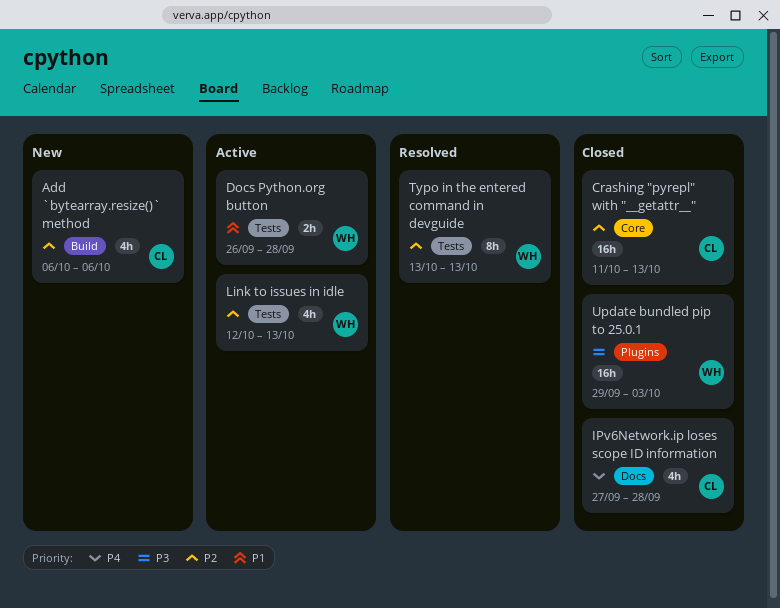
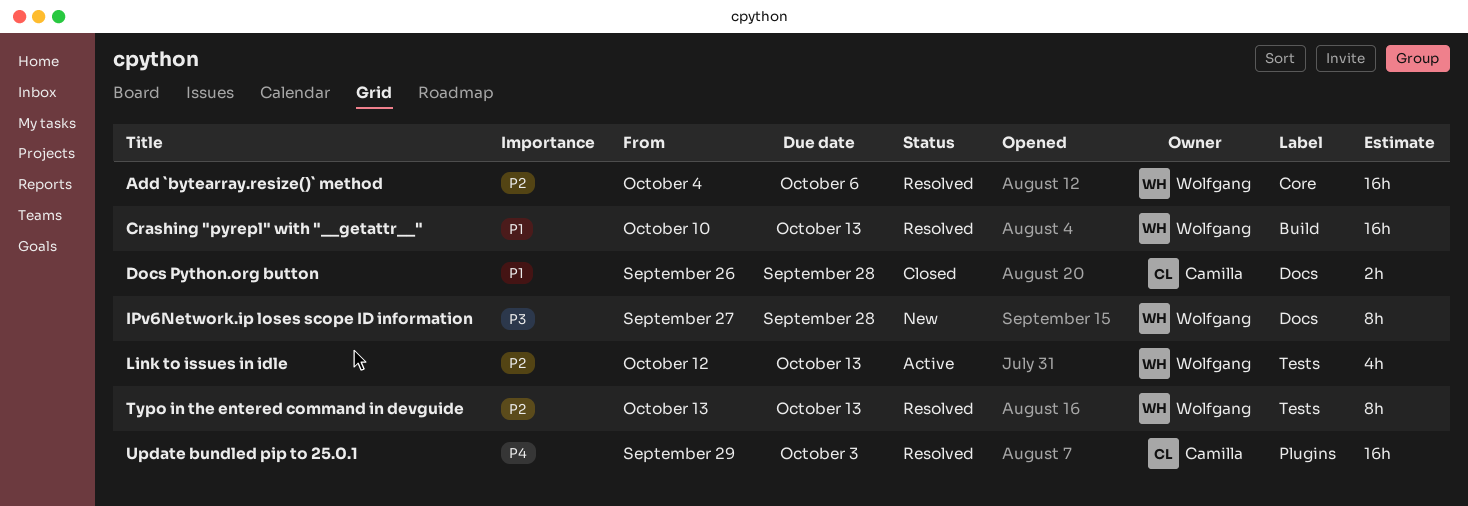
Add `bytearray.resize()` method, status: New -> Resolved
Add `bytearray.resize()` method, owner: Camilla -> Wolfgang
Add `bytearray.resize()` method, label: Build -> Core
Add `bytearray.resize()` method, estimate: 4h -> 16h
Add `bytearray.resize()` method, start: Oct 6 -> Oct 4
Crashing "pyrepl" with "__getattr__", status: Closed -> Resolved
Crashing "pyrepl" with "__getattr__", owner: Camilla -> Wolfgang
Crashing "pyrepl" with "__getattr__", priority: P2 -> P1
Crashing "pyrepl" with "__getattr__", label: Core -> Build
Crashing "pyrepl" with "__getattr__", start: Oct 11 -> Oct 10
Docs Python.org button, status: Active -> Closed
Docs Python.org button, owner: Wolfgang -> Camilla
Docs Python.org button, label: Tests -> Docs
IPv6Network.ip loses scope ID information, status: Closed -> New
IPv6Network.ip loses scope ID information, owner: Camilla -> Wolfgang
IPv6Network.ip loses scope ID information, priority: P4 -> P3
IPv6Network.ip loses scope ID information, estimate: 4h -> 8h
Update bundled pip to 25.0.1, status: Closed -> Resolved
Update bundled pip to 25.0.1, owner: Wolfgang -> Camilla
Update bundled pip to 25.0.1, priority: P3 -> P4

